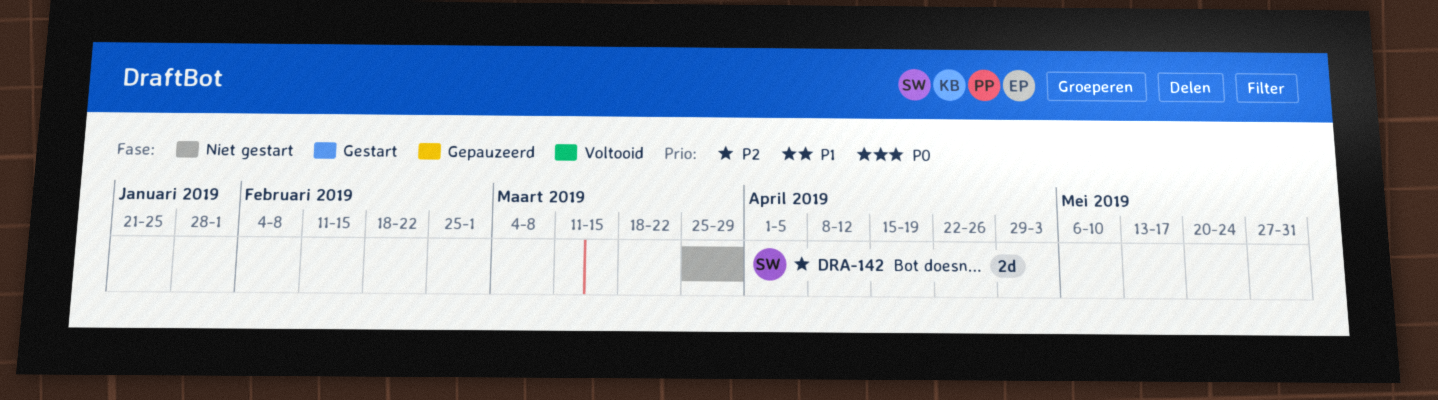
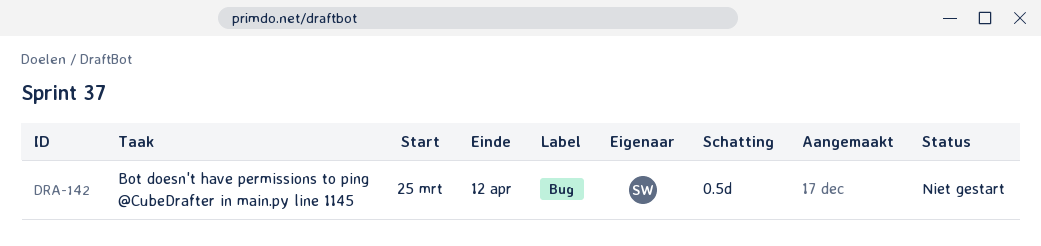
DRA-142, estimate: 2d -> 0.5d
DRA-142, due: Mar 29 -> Apr 12

